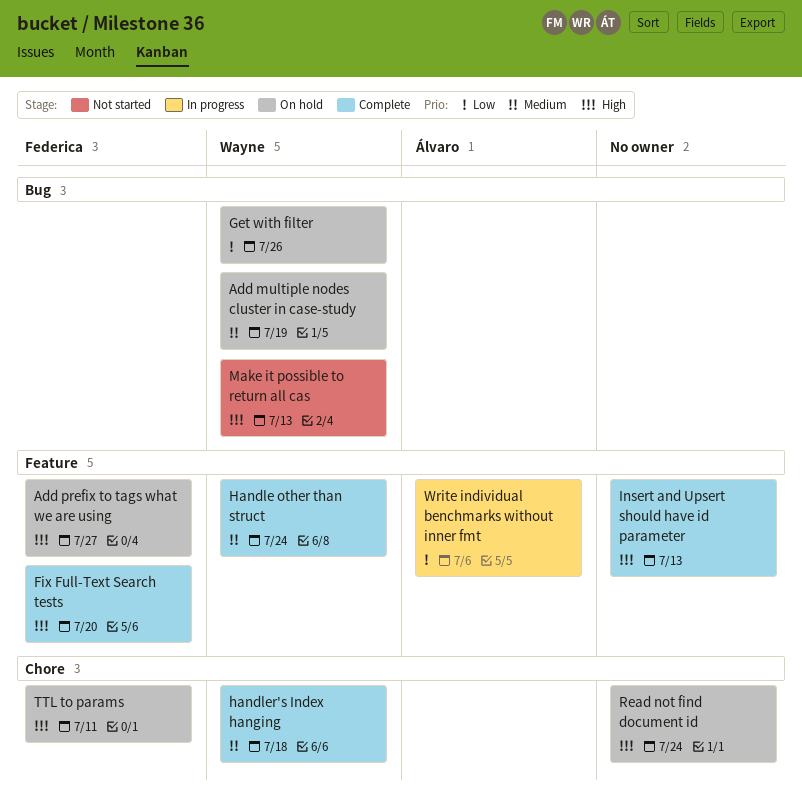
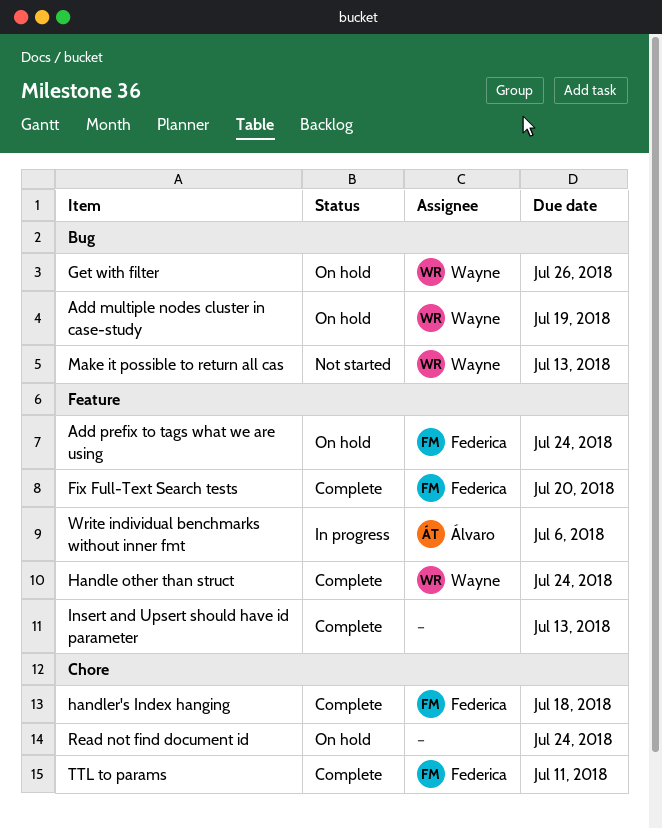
Add prefix to tags what we are using, due: Jul 27 -> Jul 24
handler's Index hanging, owner: Wayne -> Federica
TTL to params, status: On hold -> Complete

